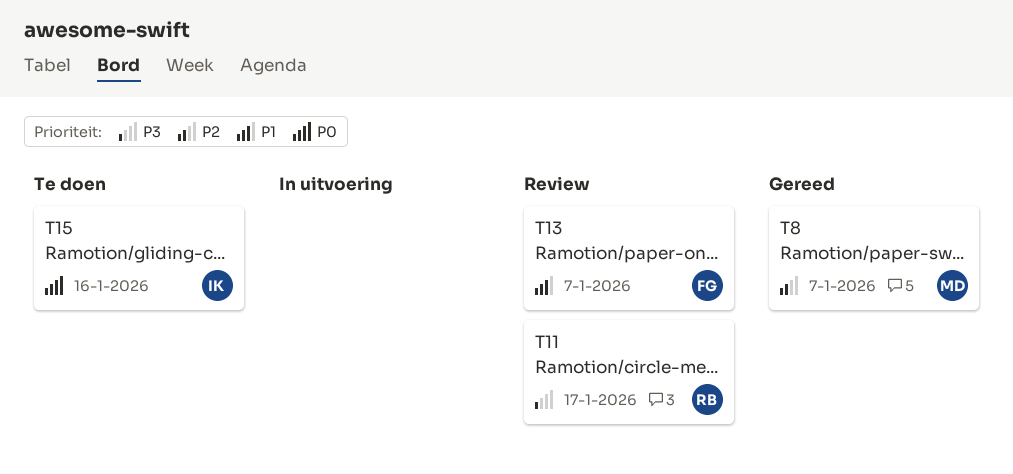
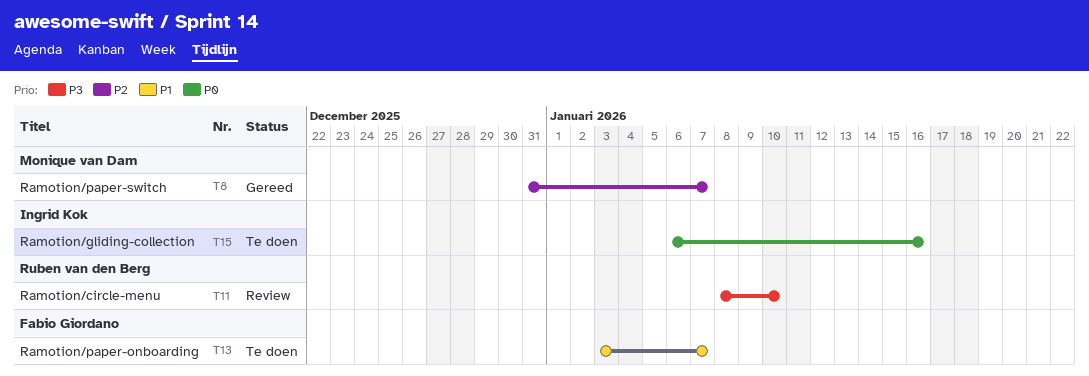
T11, due: Jan 17 -> Jan 10
T13, status: Review -> Te doen

